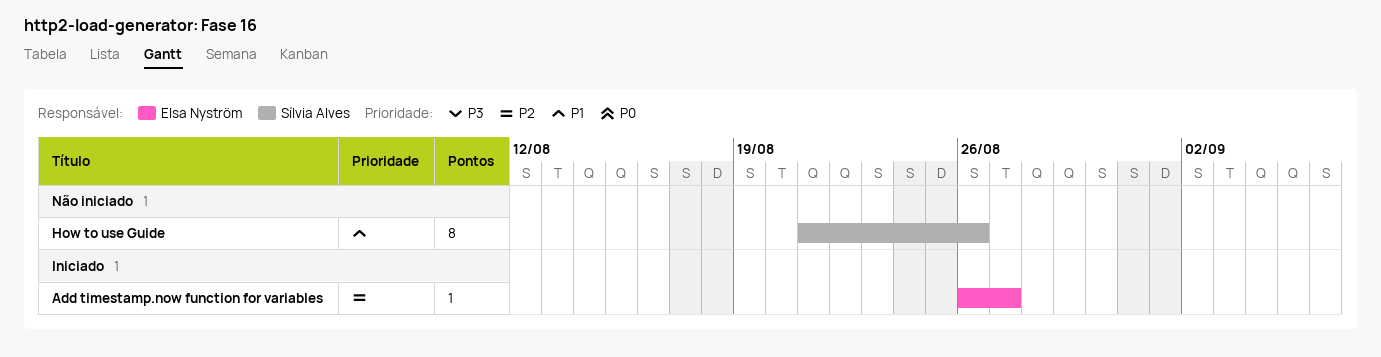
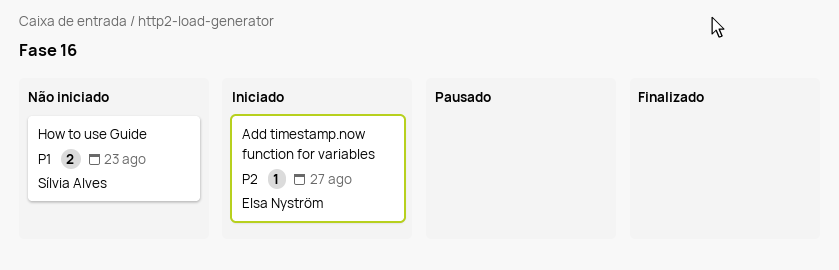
How to use Guide, estimate: 8 -> 2
How to use Guide, due: Aug 26 -> Aug 23

